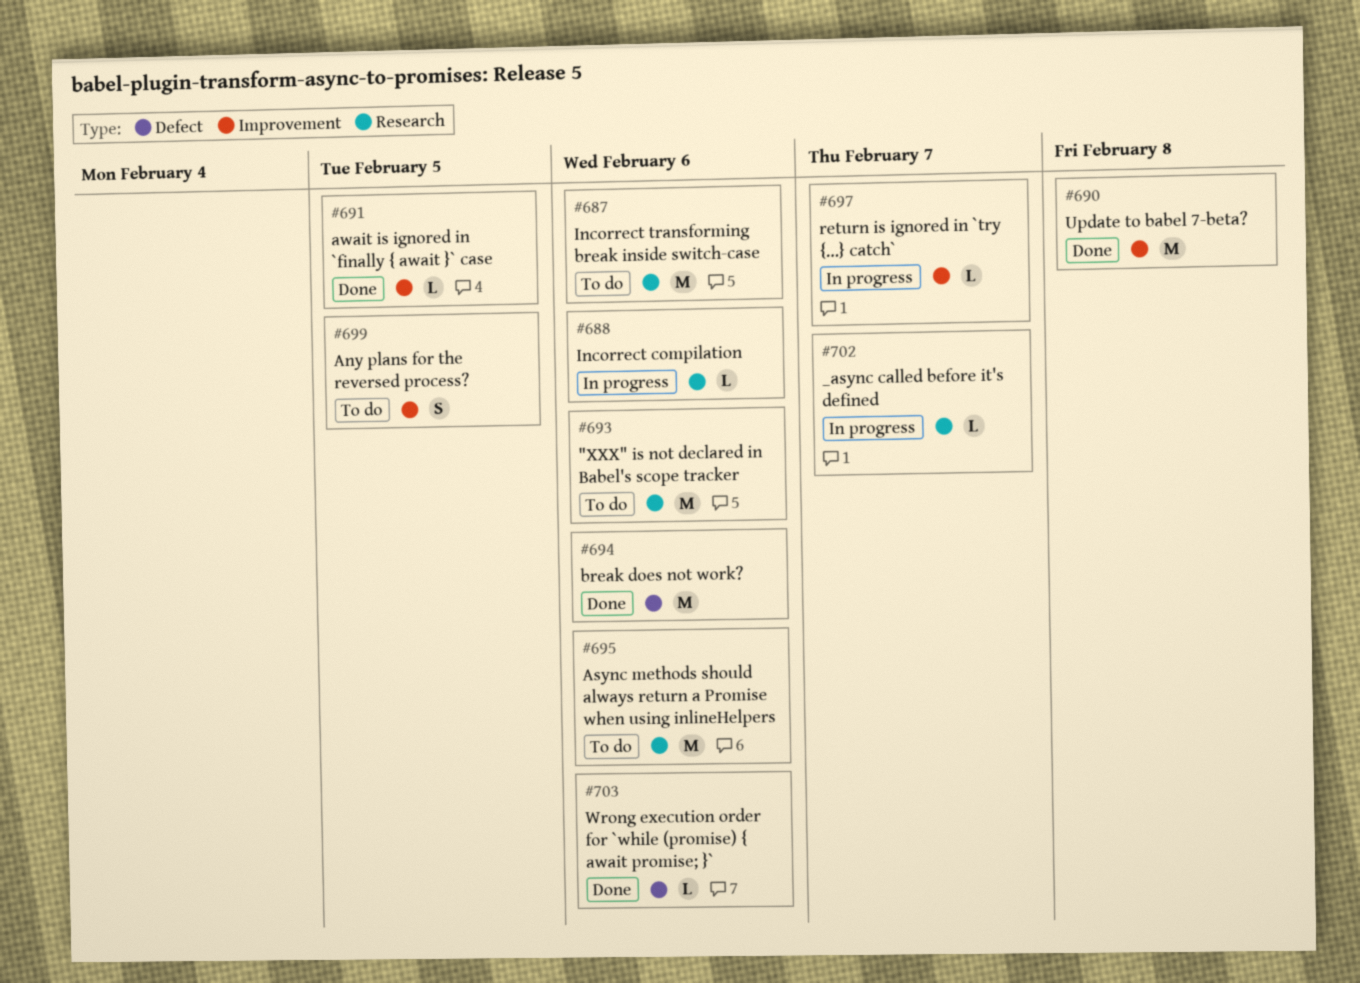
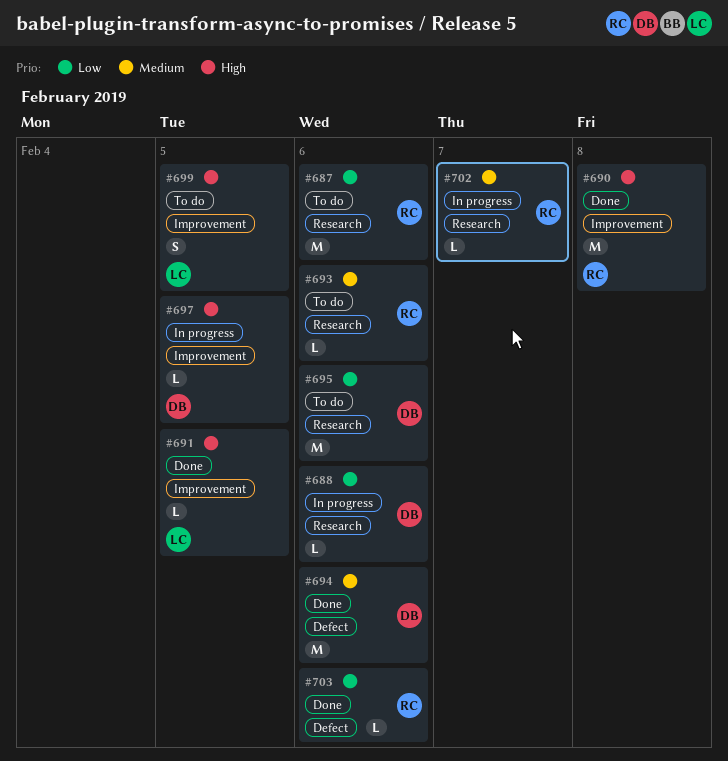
#693, estimate: M -> L
#697, due: Feb 7 -> Feb 5

